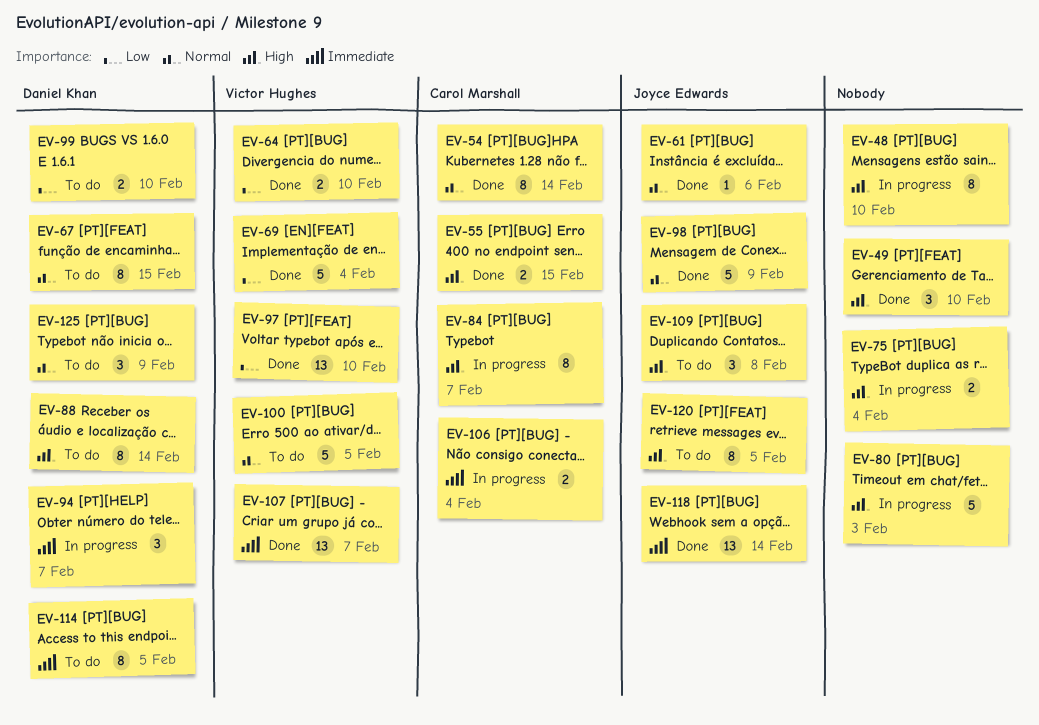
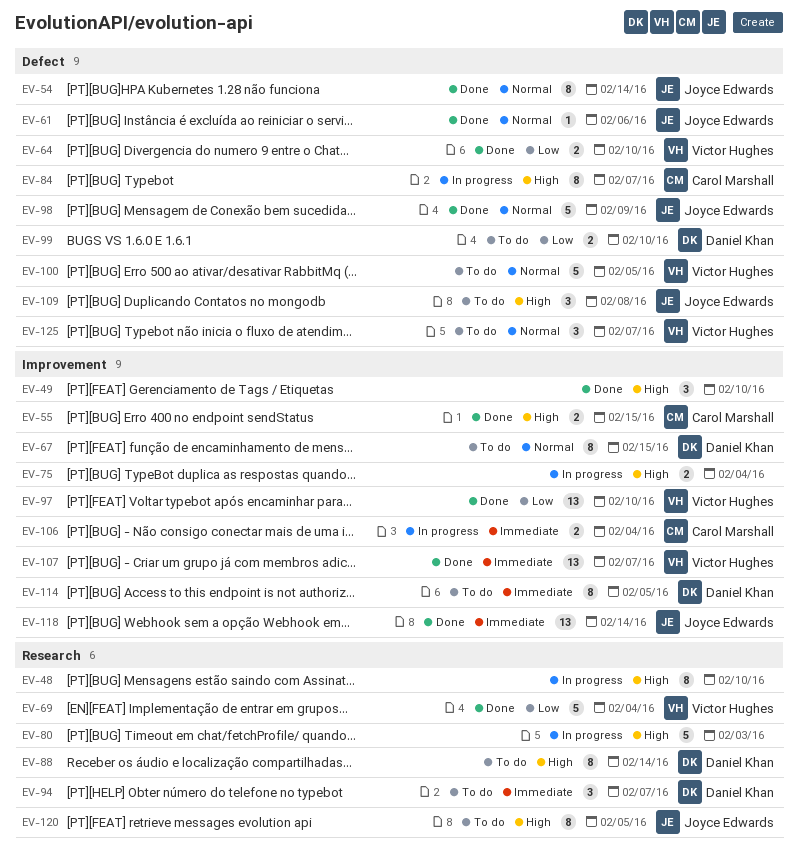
EV-54, owner: Carol Marshall -> Joyce Edwards
EV-94, status: In progress -> To do
EV-125, owner: Daniel Khan -> Victor Hughes
EV-125, due: Feb 9 -> Feb 7

